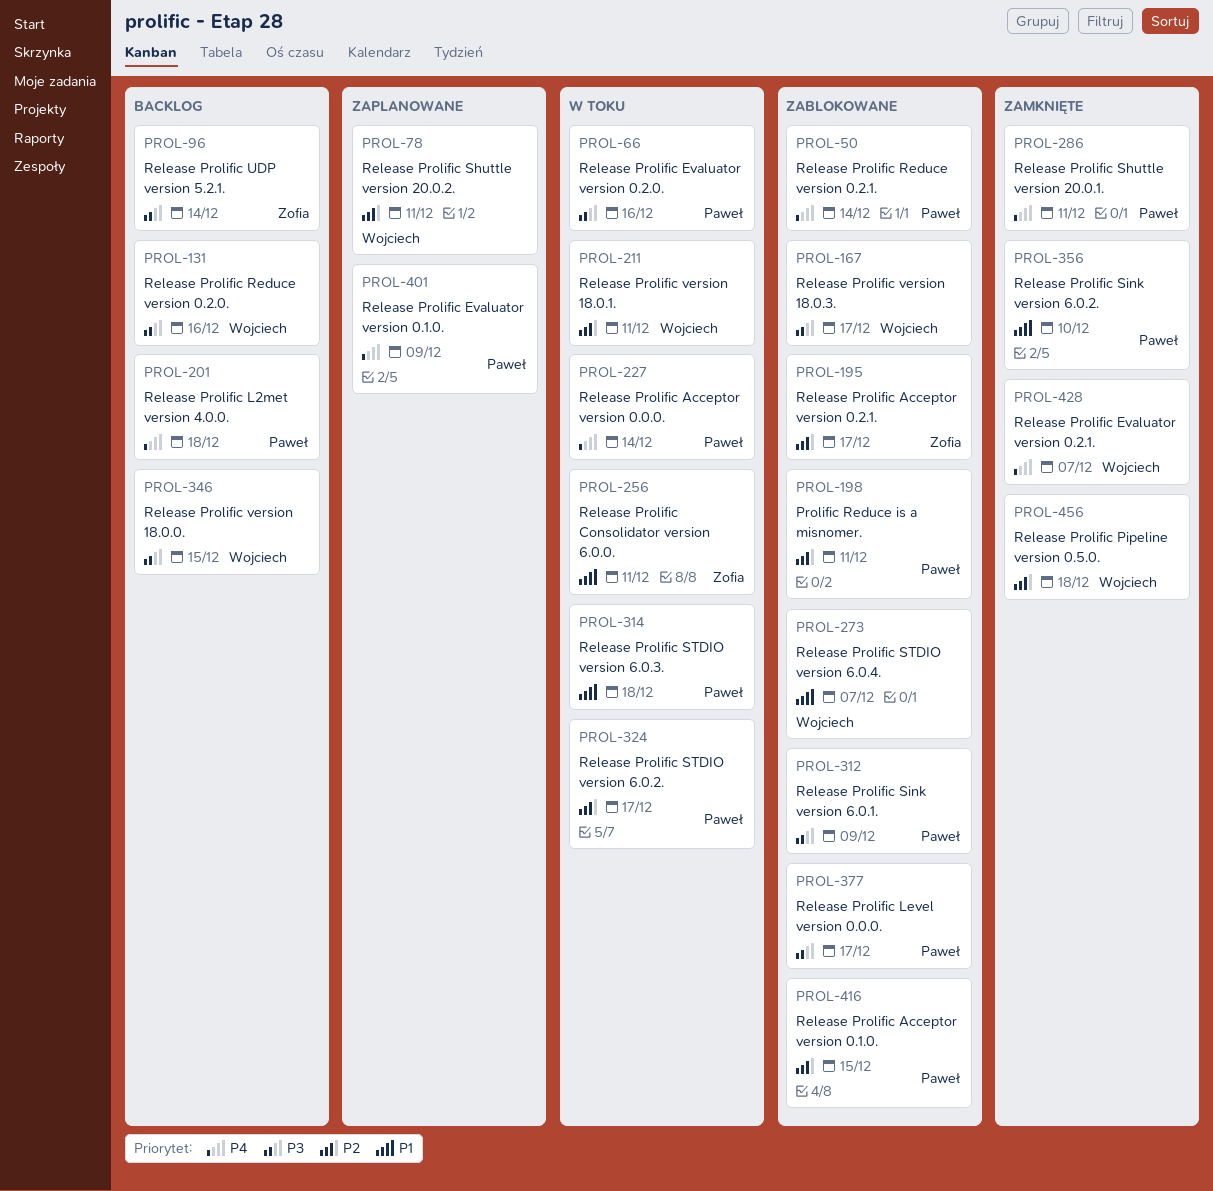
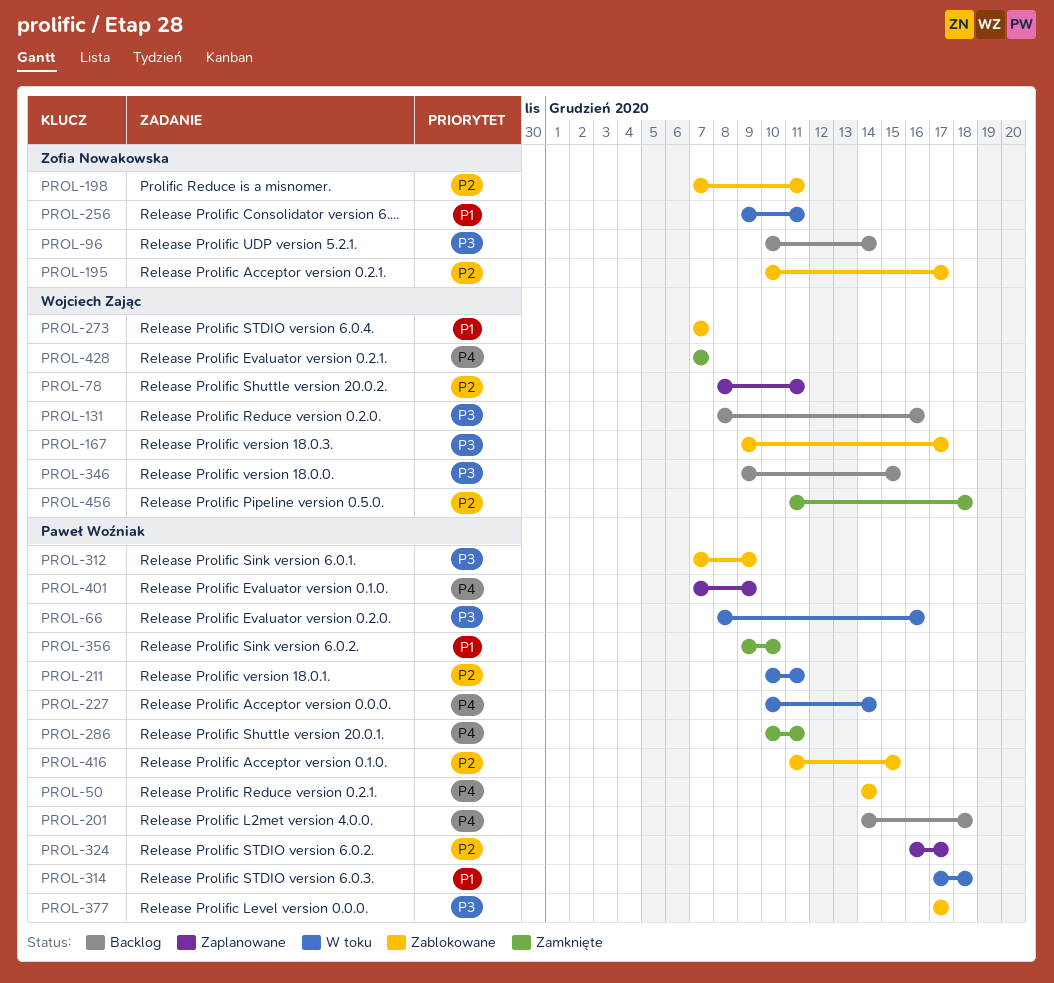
PROL-198, owner: Paweł Woźniak -> Zofia Nowakowska
PROL-211, owner: Wojciech Zając -> Paweł Woźniak
PROL-324, status: W toku -> Zaplanowane

